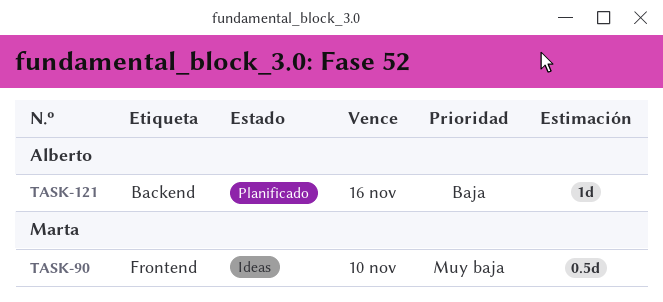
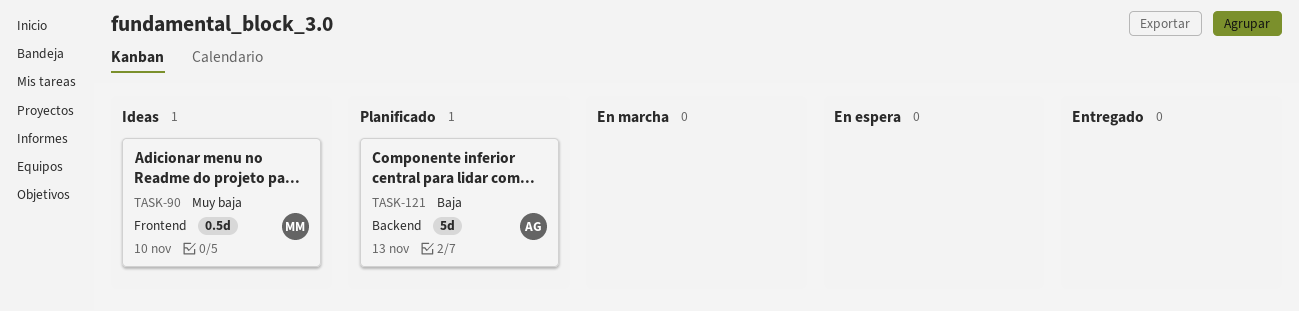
TASK-121, estimate: 1d -> 5d
TASK-121, due: Nov 16 -> Nov 13

